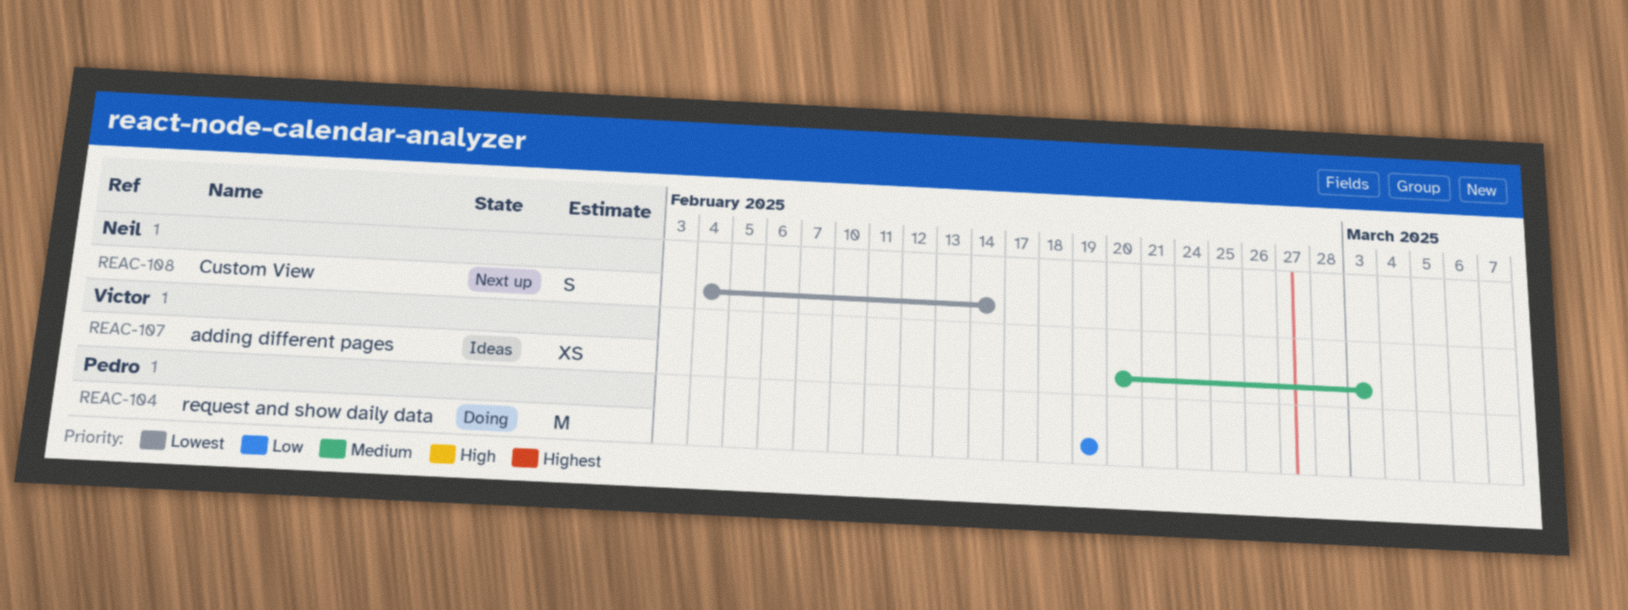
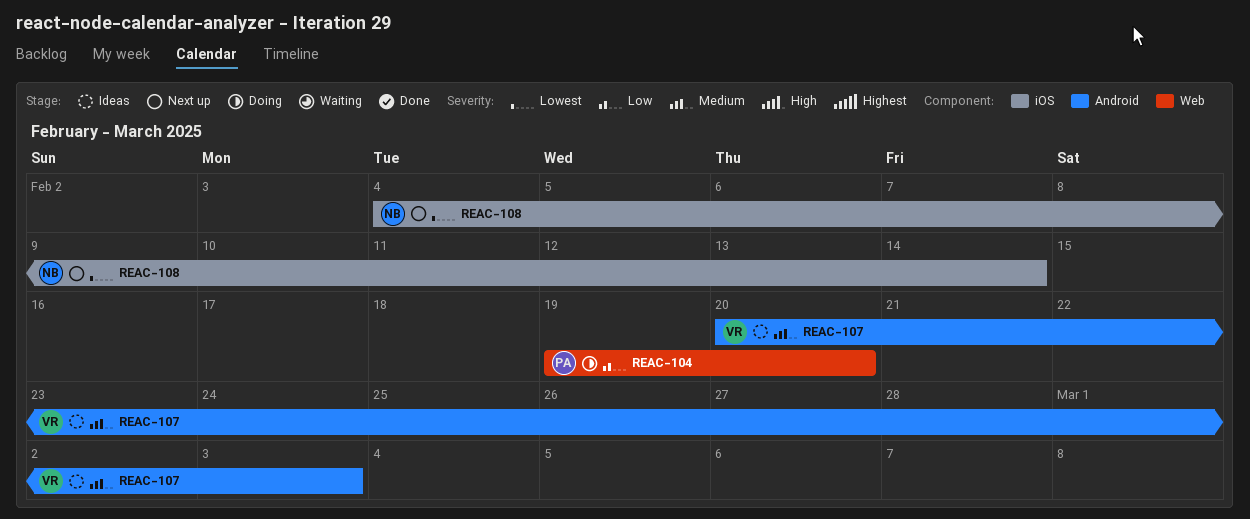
REAC-104, due: Feb 19 -> Feb 20

